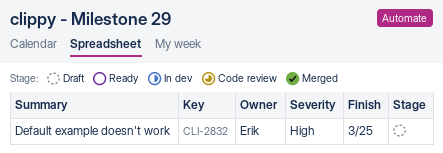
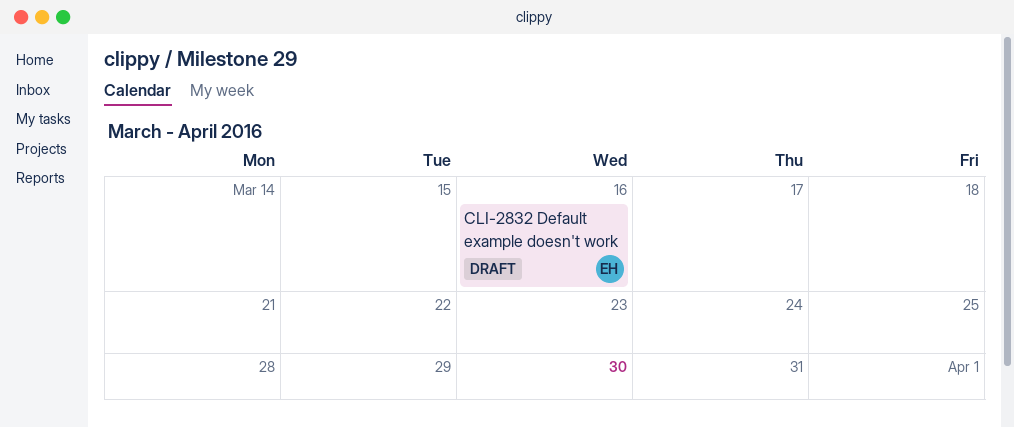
CLI-2832, due: Mar 25 -> Mar 16

